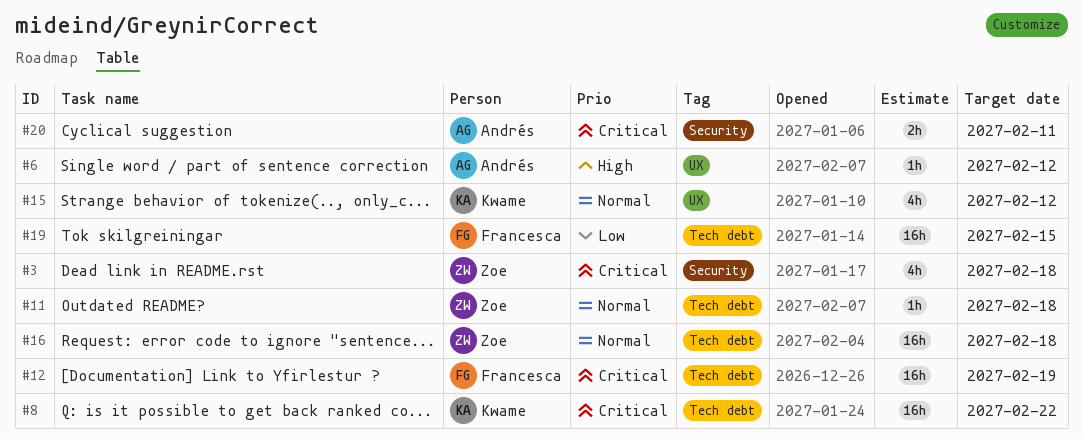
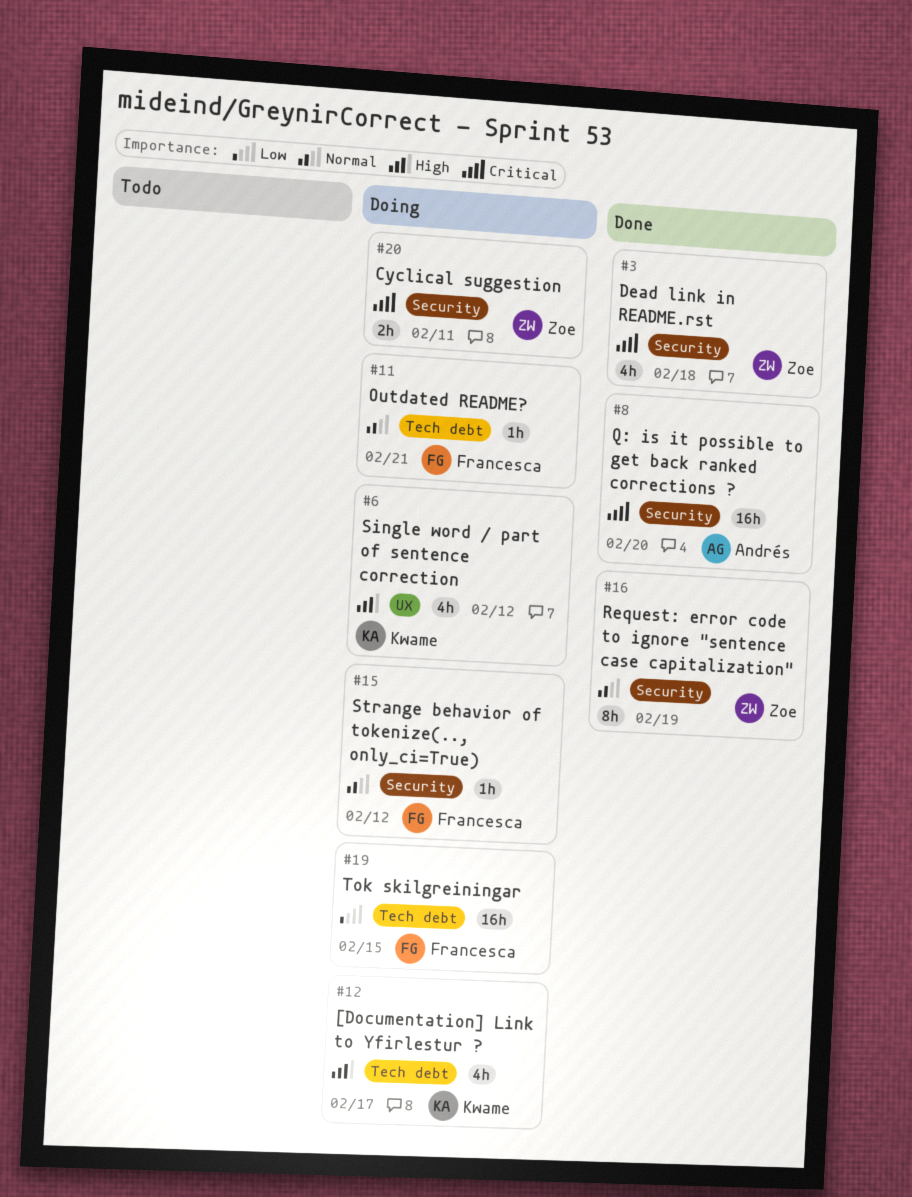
#6, owner: Andrés -> Kwame
#6, estimate: 1h -> 4h
#8, owner: Kwame -> Andrés
#8, label: Tech debt -> Security
#8, due: Feb 22 -> Feb 20
#11, owner: Zoe -> Francesca
#11, due: Feb 18 -> Feb 21
#12, owner: Francesca -> Kwame
#12, priority: Critical -> High
#12, estimate: 16h -> 4h
#12, due: Feb 19 -> Feb 17
#15, owner: Kwame -> Francesca
#15, label: UX -> Security
#15, estimate: 4h -> 1h
#16, label: Tech debt -> Security
#16, estimate: 16h -> 8h
#16, due: Feb 18 -> Feb 19
#20, owner: Andrés -> Zoe

